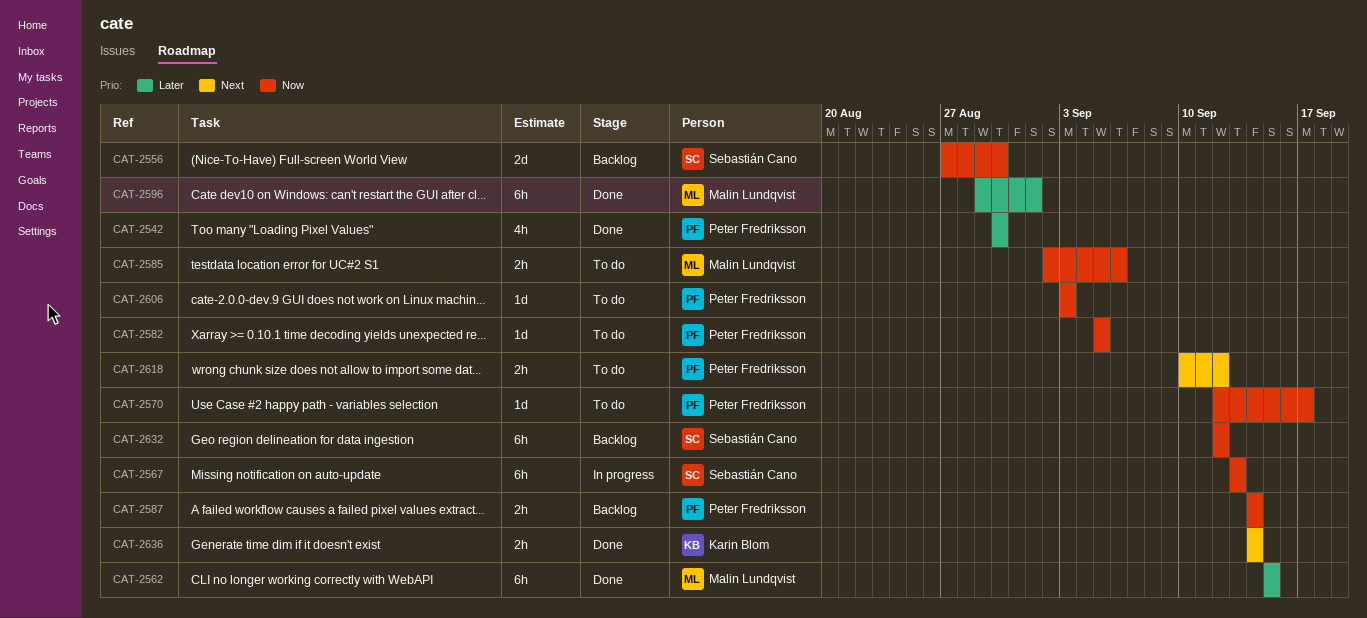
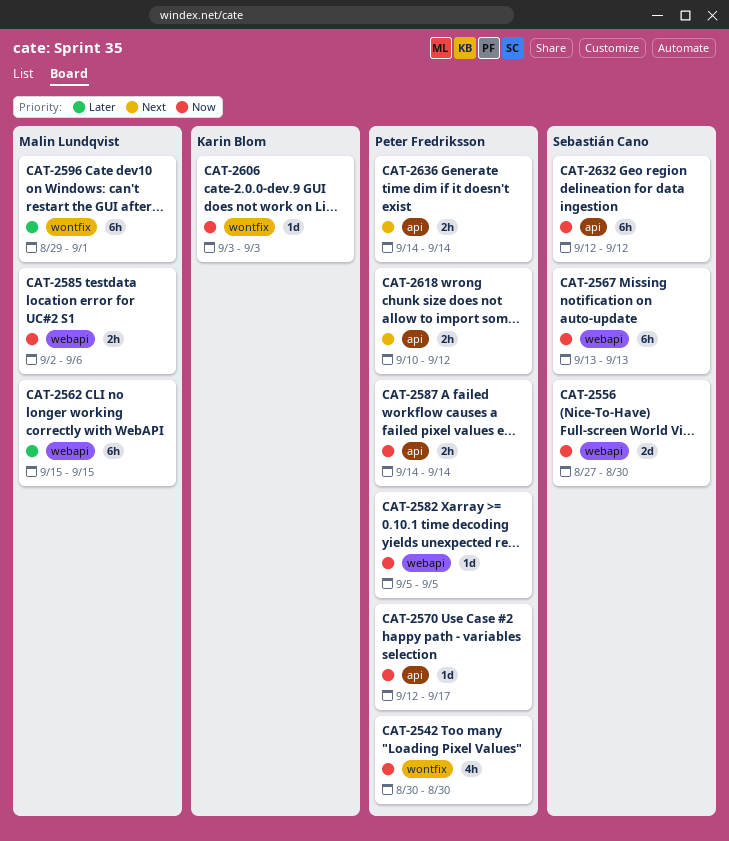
CAT-2542, priority: Later -> Now
CAT-2606, owner: Peter Fredriksson -> Karin Blom
CAT-2636, owner: Karin Blom -> Peter Fredriksson

